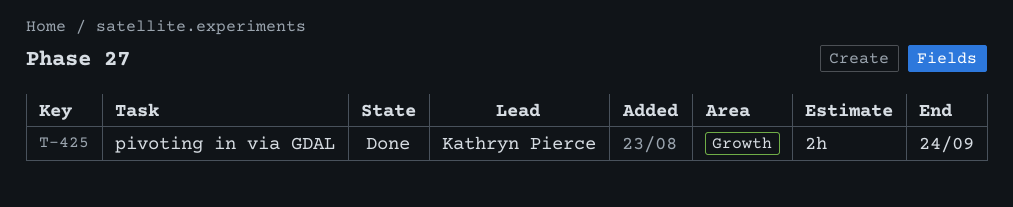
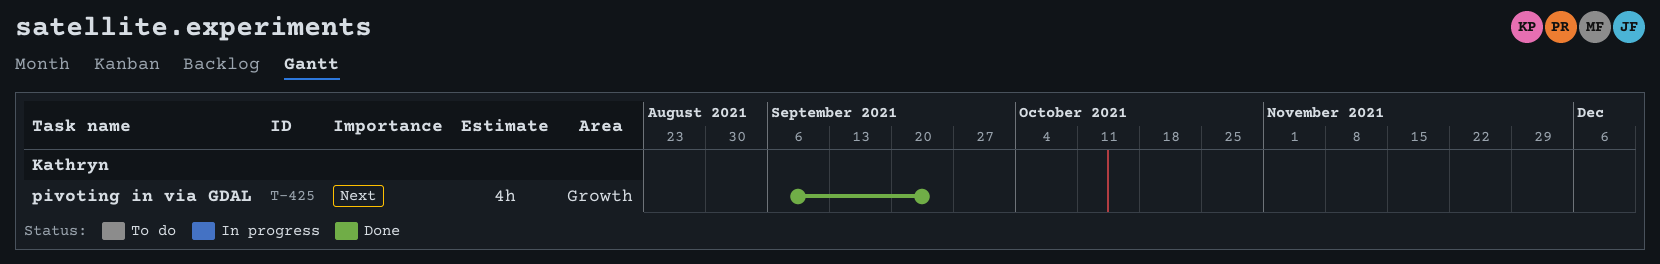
T-425, estimate: 2h -> 4h

